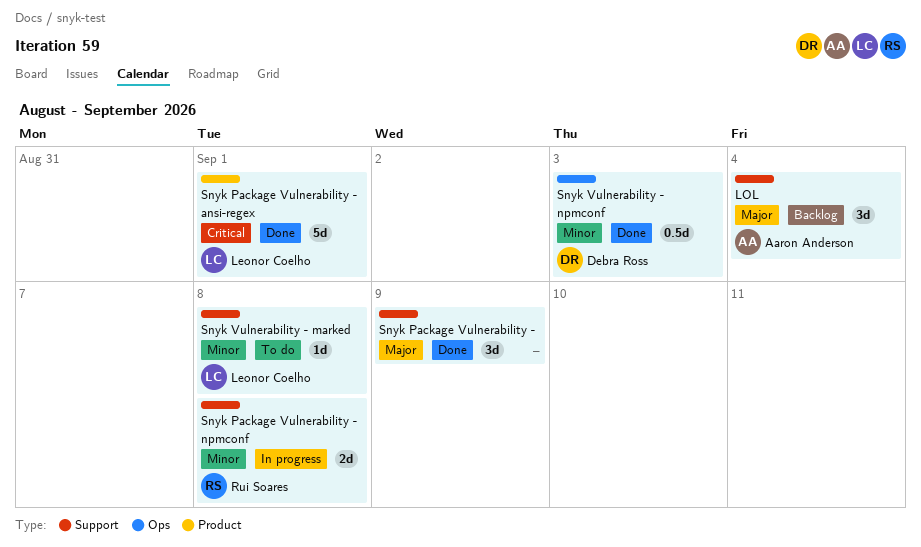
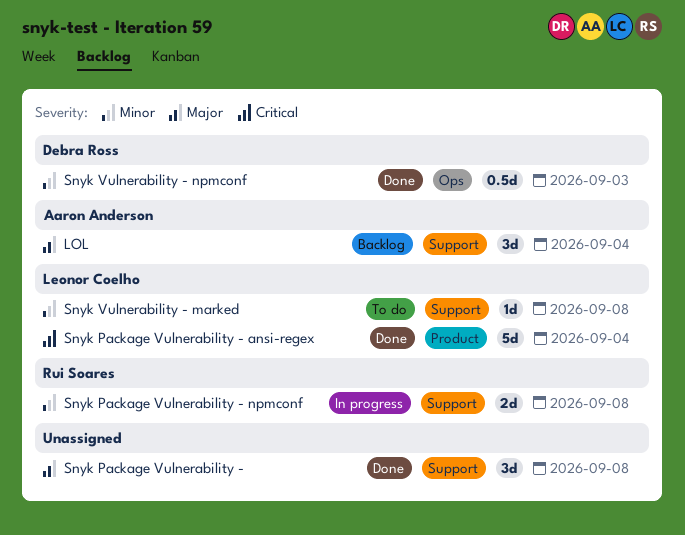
Snyk Package Vulnerability -, due: Sep 9 -> Sep 8
Snyk Package Vulnerability - ansi-regex, due: Sep 1 -> Sep 4

